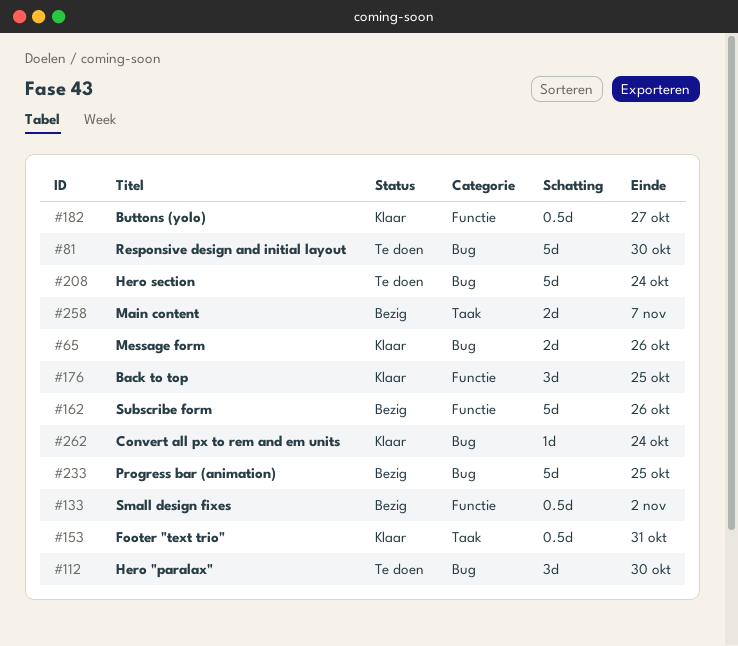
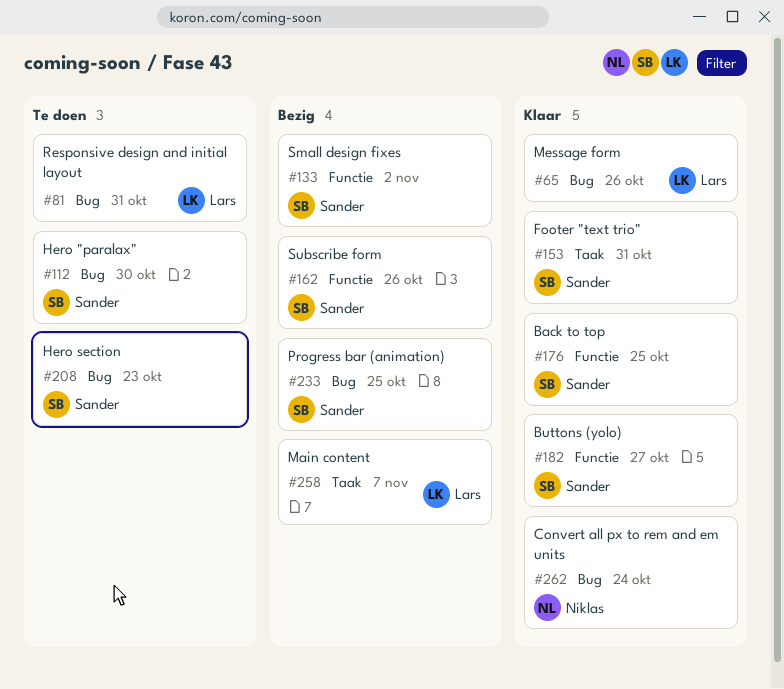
#81, due: Oct 30 -> Oct 31
#208, due: Oct 24 -> Oct 23

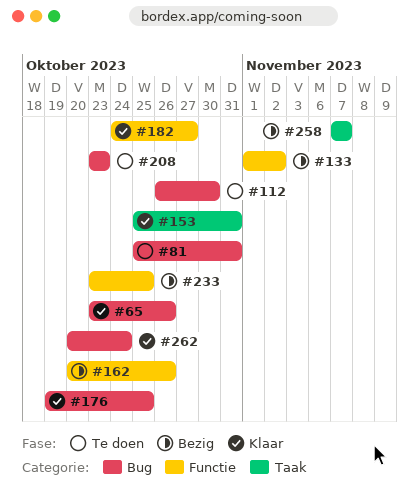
#176, label: Functie -> Bug
#233, label: Bug -> Functie

